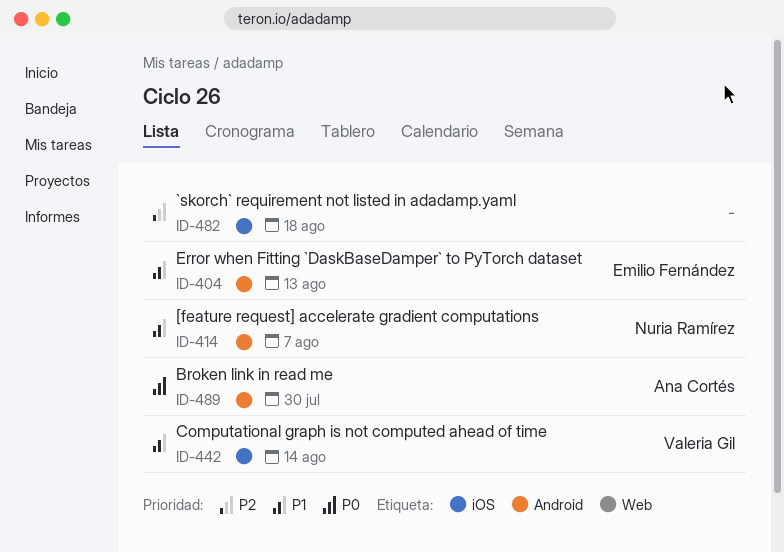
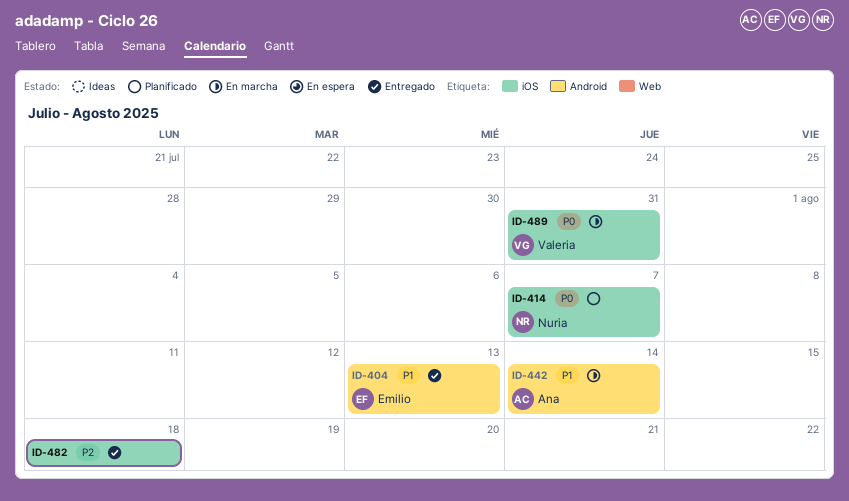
ID-414, priority: P1 -> P0
ID-414, label: Android -> iOS
ID-442, owner: Valeria Gil -> Ana Cortés
ID-442, label: iOS -> Android
ID-489, owner: Ana Cortés -> Valeria Gil
ID-489, label: Android -> iOS
ID-489, due: Jul 30 -> Jul 31

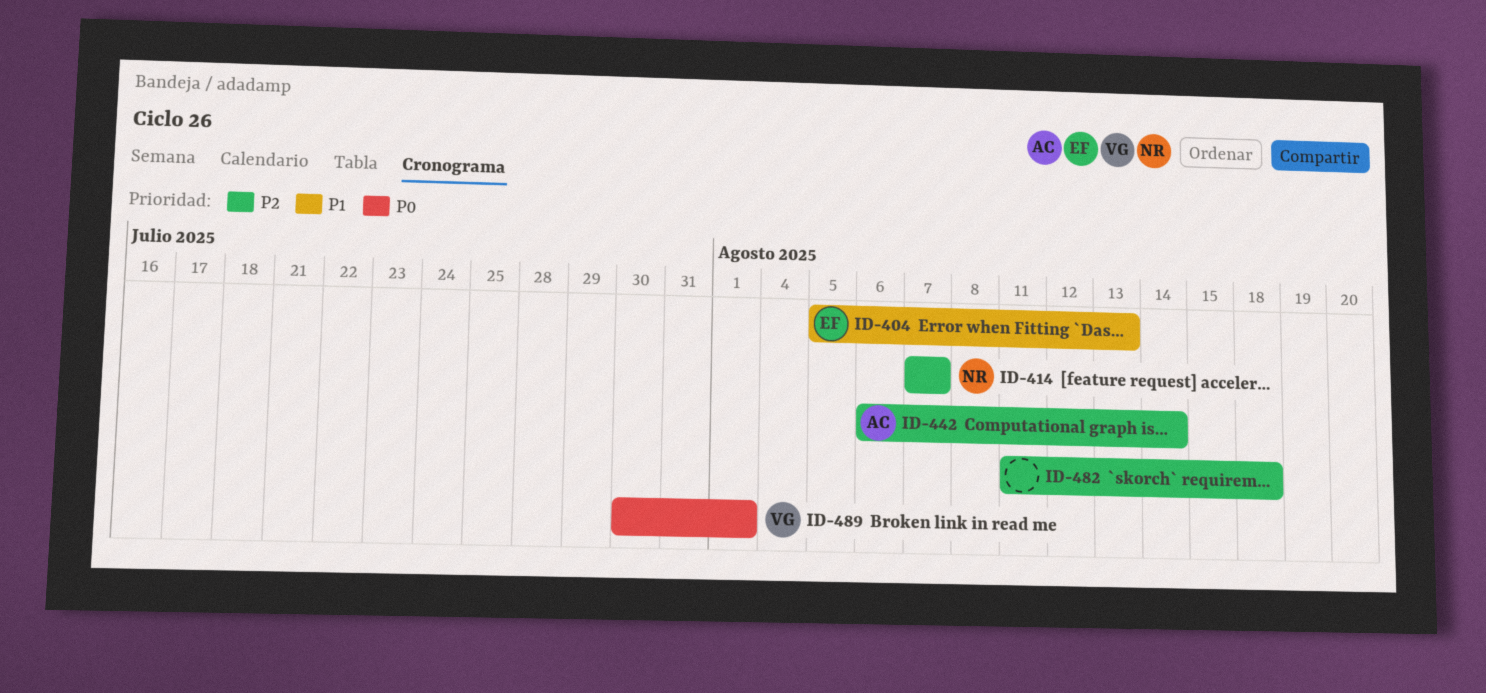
ID-414, priority: P0 -> P2
ID-442, priority: P1 -> P2
ID-489, due: Jul 31 -> Aug 1

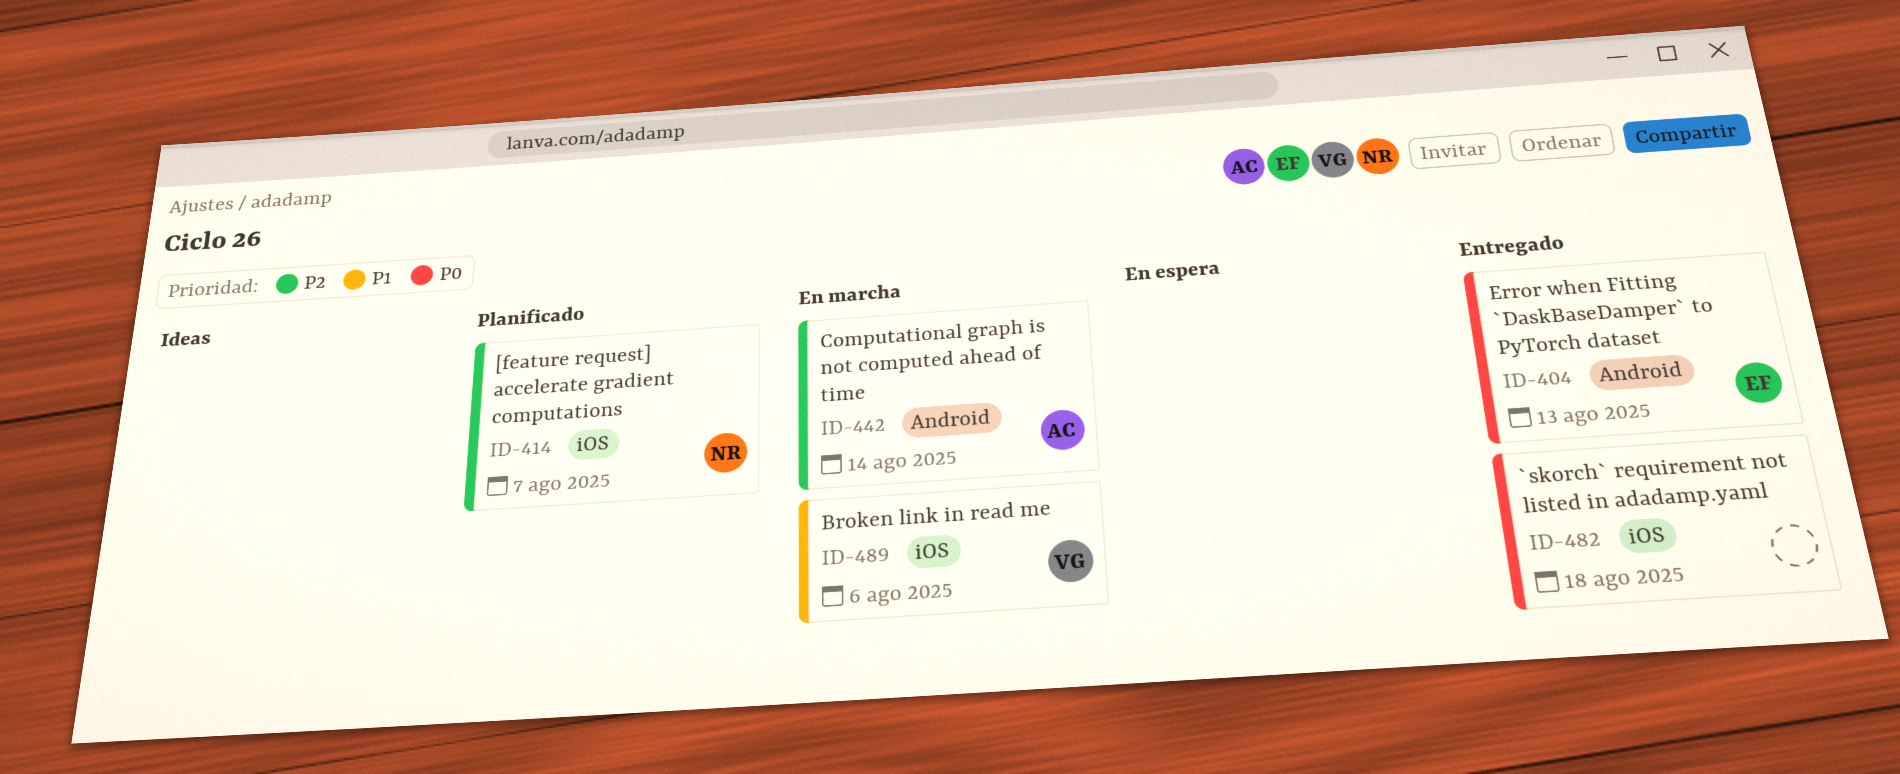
ID-404, priority: P1 -> P0
ID-482, priority: P2 -> P0
ID-489, priority: P0 -> P1
ID-489, due: Aug 1 -> Aug 6

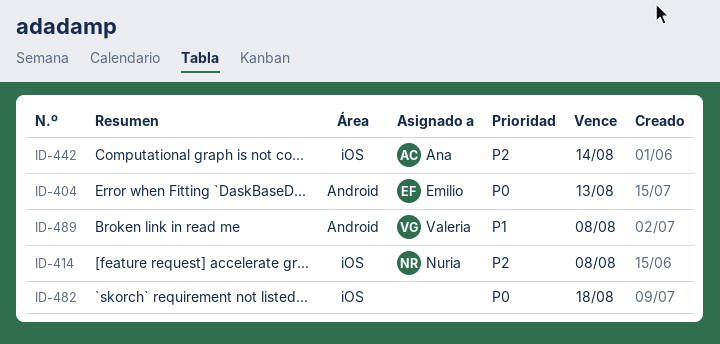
ID-414, due: Aug 7 -> Aug 8
ID-442, label: Android -> iOS
ID-489, label: iOS -> Android
ID-489, due: Aug 6 -> Aug 8

